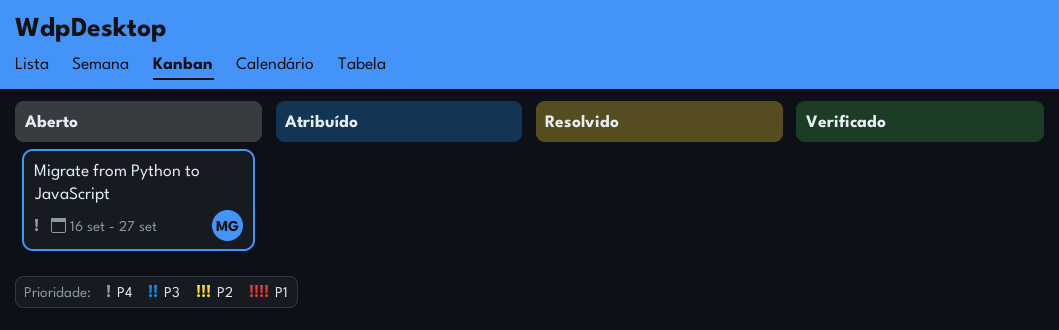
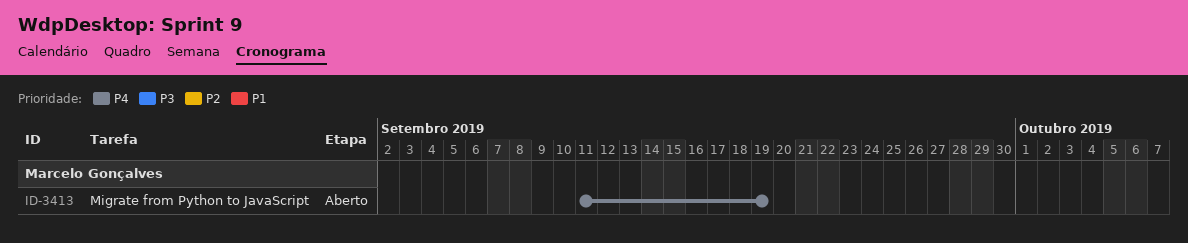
Migrate from Python to JavaScript, start: Sep 16 -> Sep 11
Migrate from Python to JavaScript, due: Sep 27 -> Sep 19

